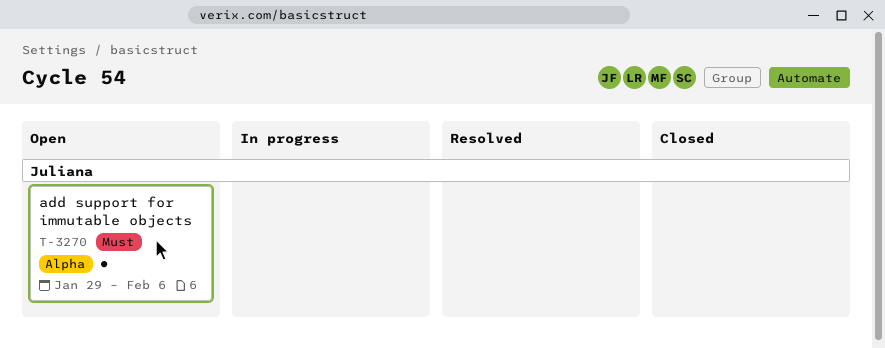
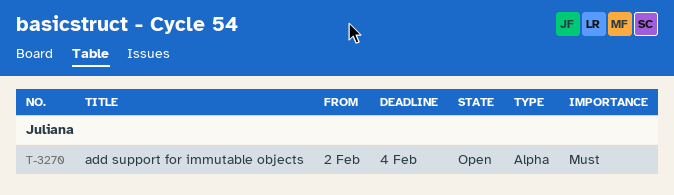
T-3270, start: Jan 29 -> Feb 2
T-3270, due: Feb 6 -> Feb 4

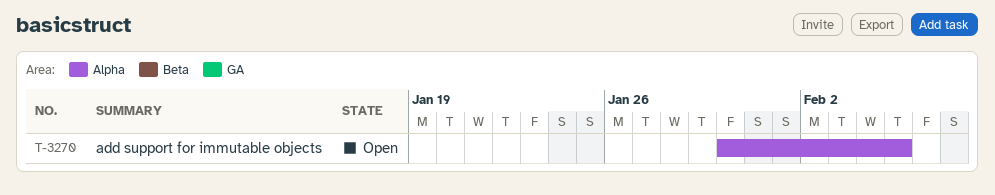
T-3270, start: Feb 2 -> Jan 30
T-3270, due: Feb 4 -> Feb 5

